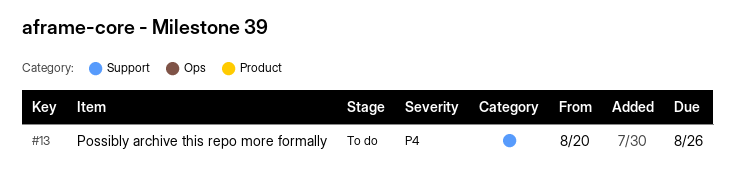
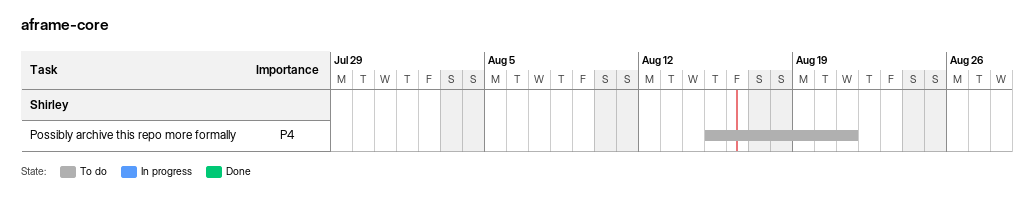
Possibly archive this repo more formally, start: Aug 20 -> Aug 15
Possibly archive this repo more formally, due: Aug 26 -> Aug 21

